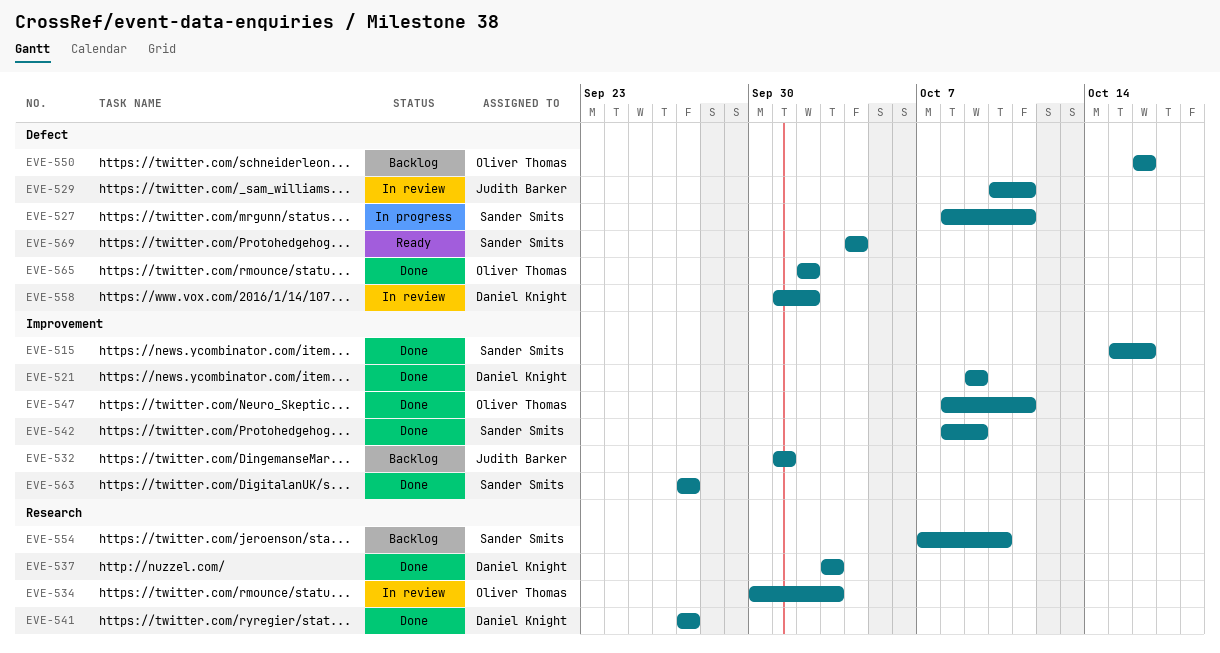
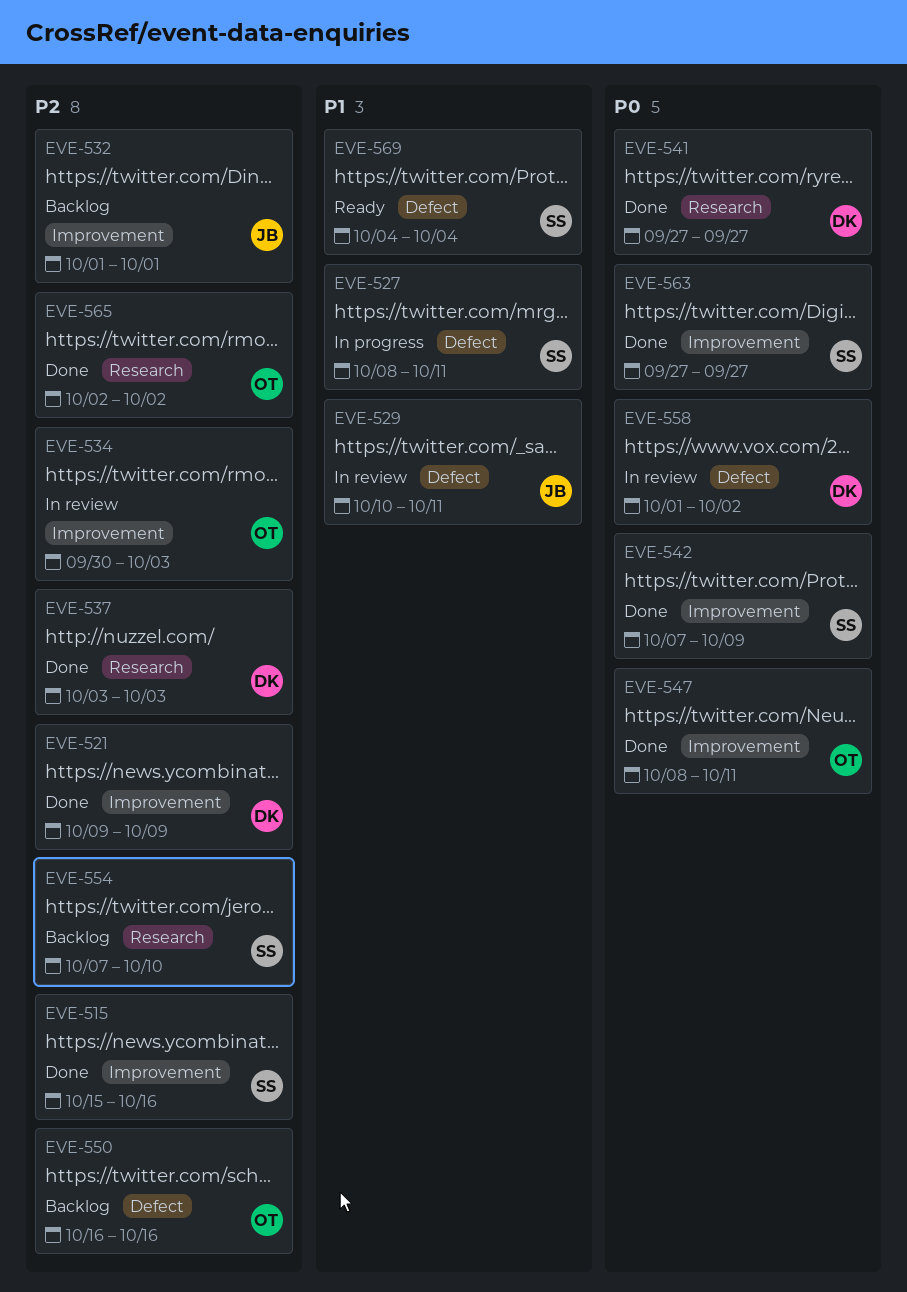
EVE-534, label: Research -> Improvement
EVE-542, start: Oct 8 -> Oct 7
EVE-565, label: Defect -> Research

